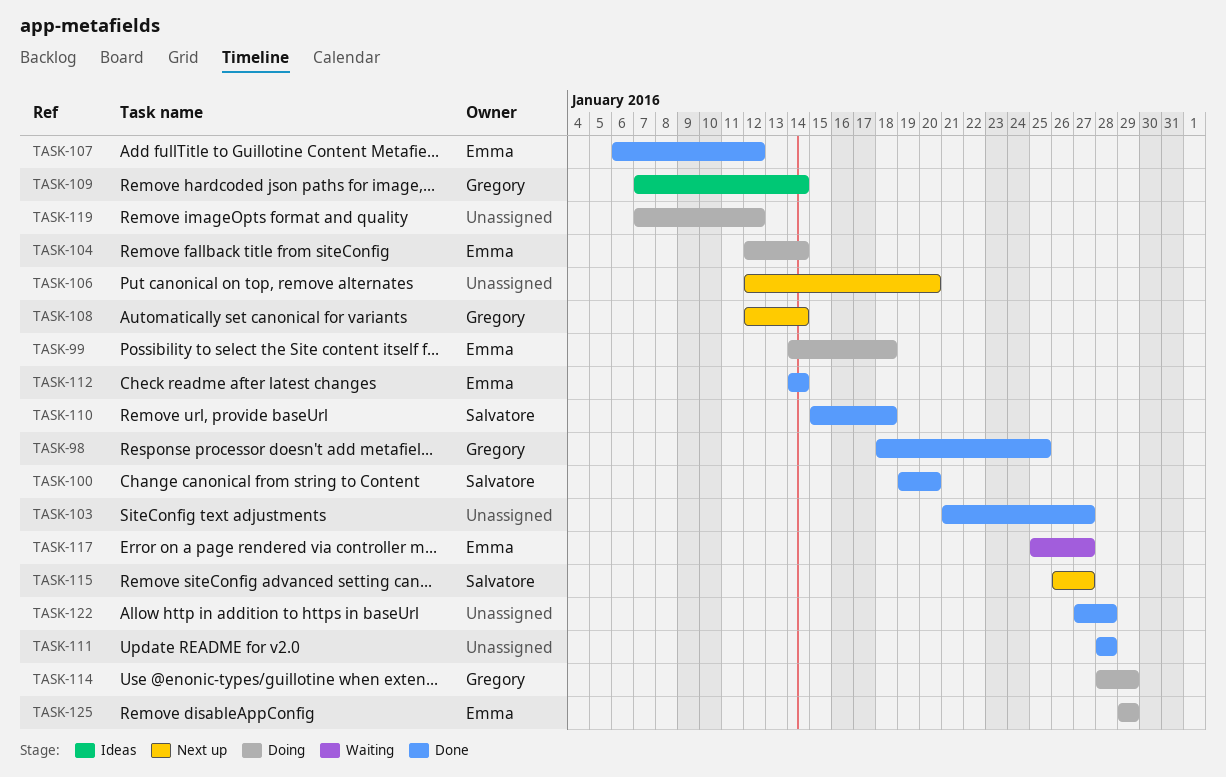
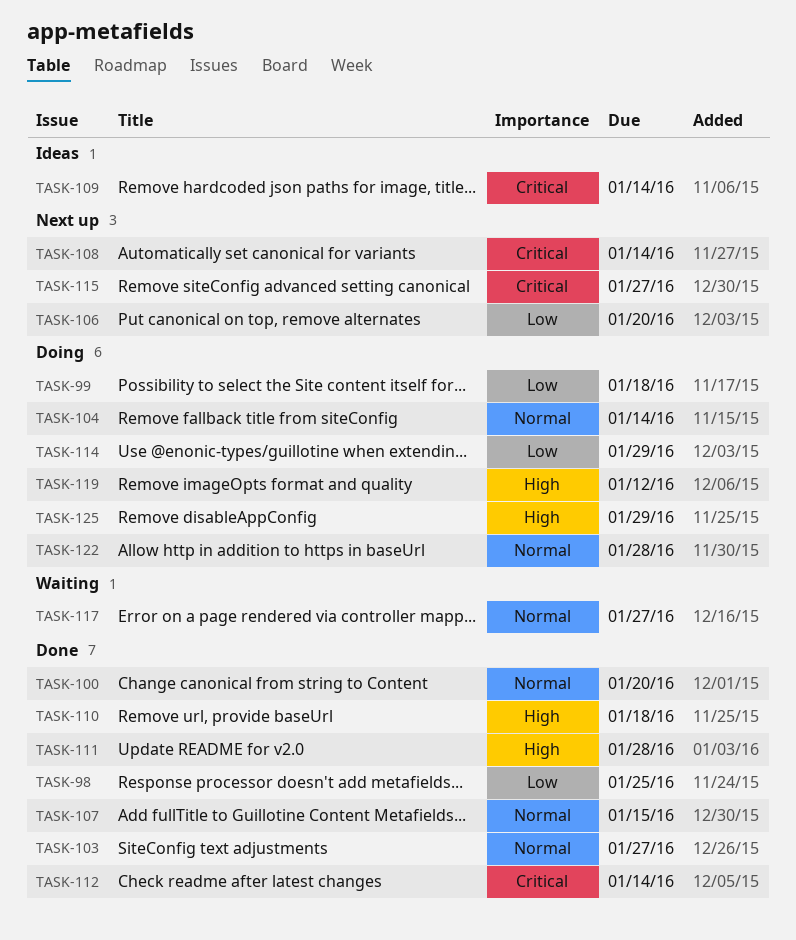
TASK-107, due: Jan 12 -> Jan 15
TASK-122, status: Done -> Doing

